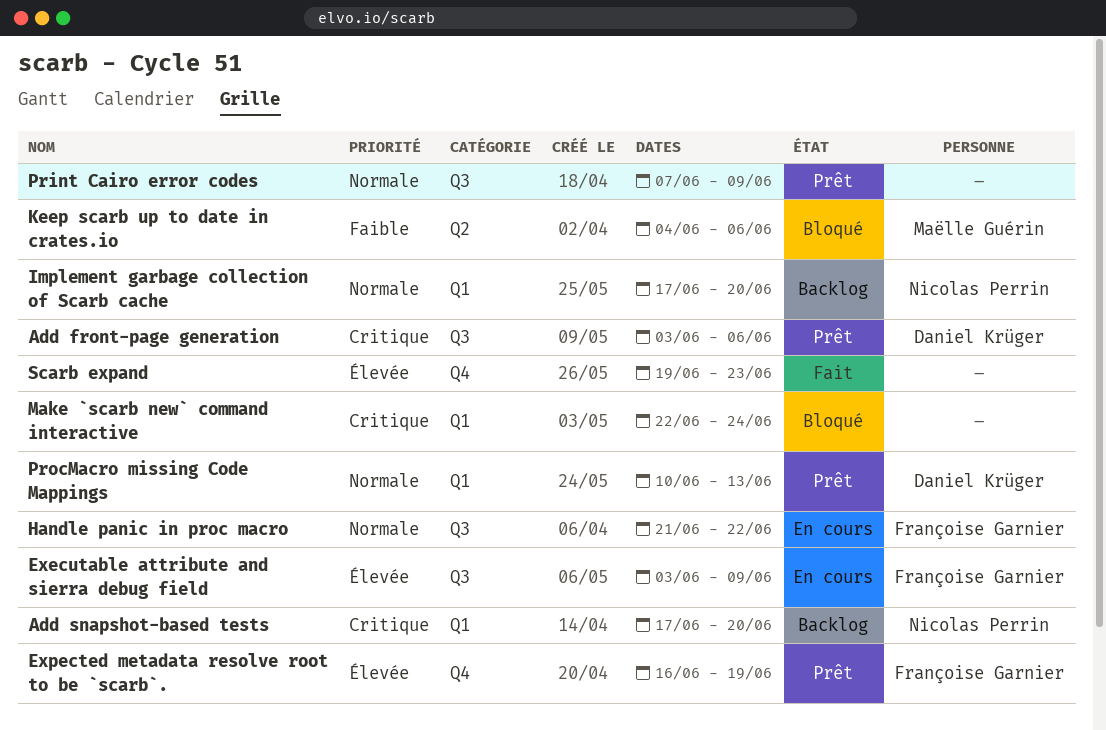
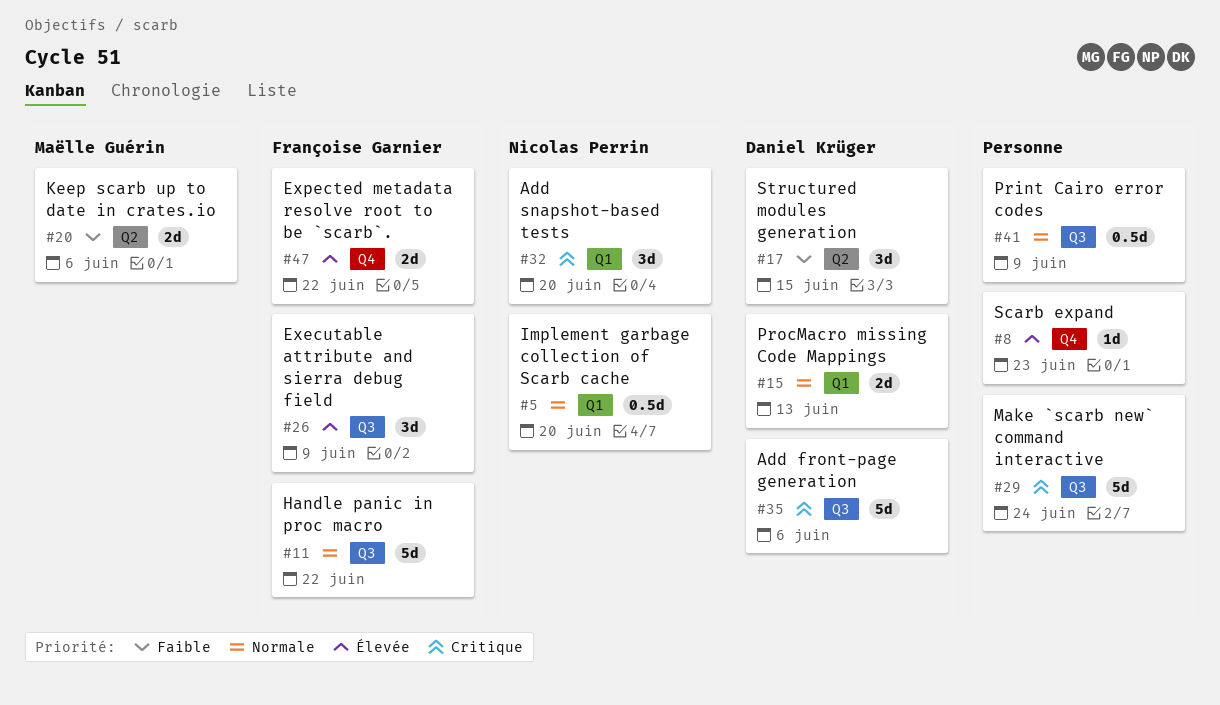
Expected metadata resolve root to be `scarb`., due: Jun 19 -> Jun 22
Make `scarb new` command interactive, label: Q1 -> Q3
Structured modules generation: none -> present

